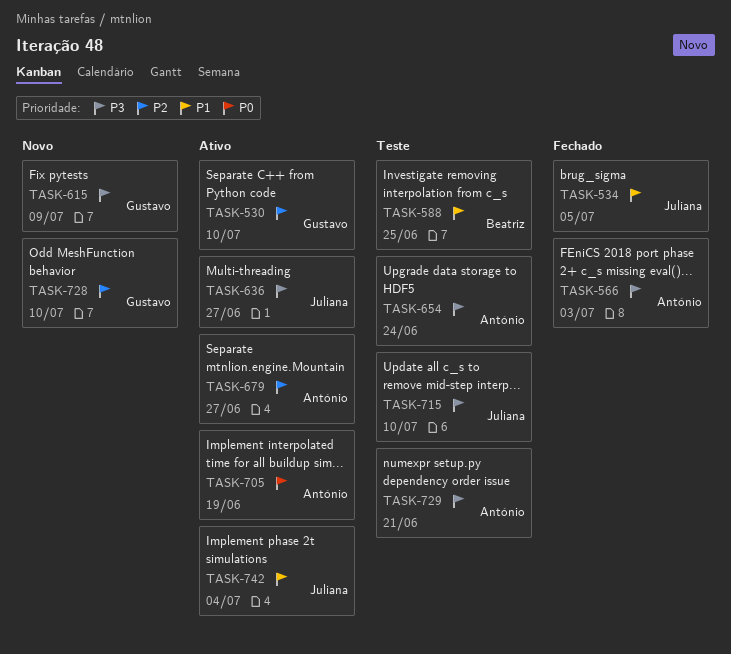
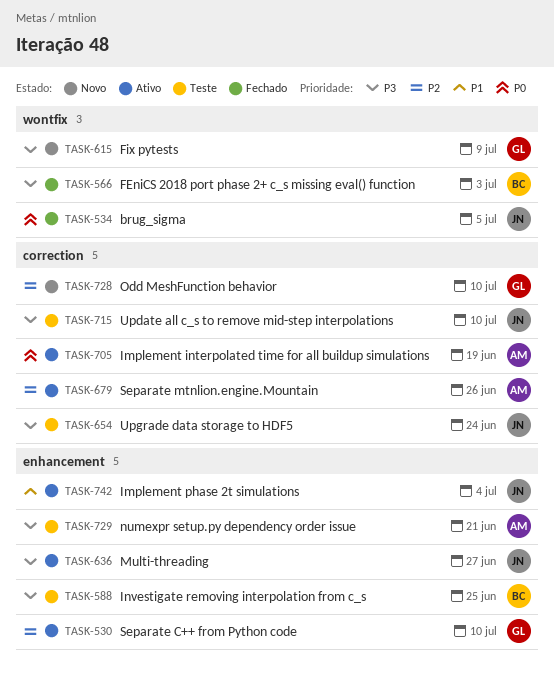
TASK-534, priority: P1 -> P0
TASK-566, owner: António -> Beatriz
TASK-588, priority: P1 -> P3
TASK-654, owner: António -> Juliana
TASK-679, due: Jun 27 -> Jun 26

